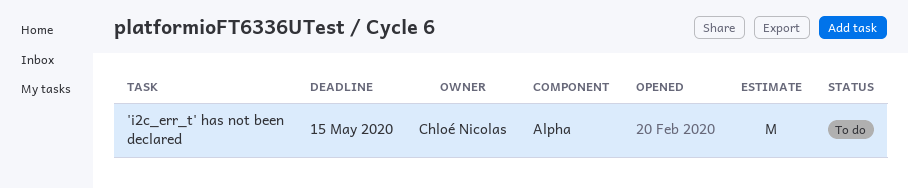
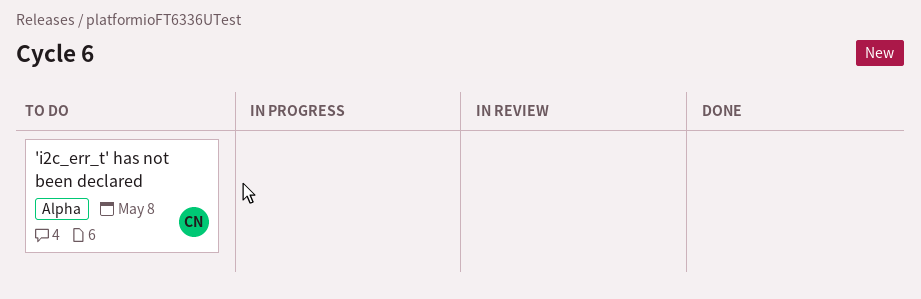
'i2c_err_t' has not been declared, due: May 15 -> May 8

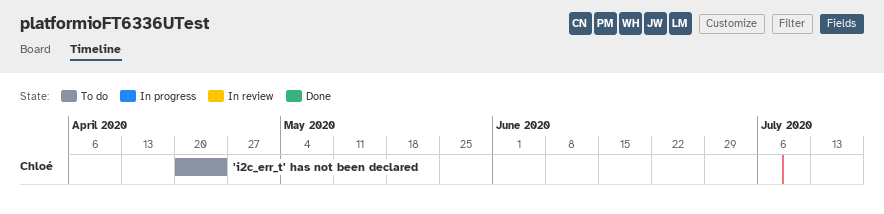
'i2c_err_t' has not been declared, due: May 8 -> Apr 24

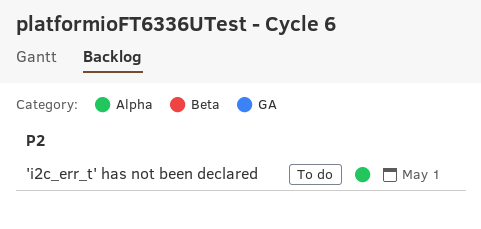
'i2c_err_t' has not been declared, due: Apr 24 -> May 1

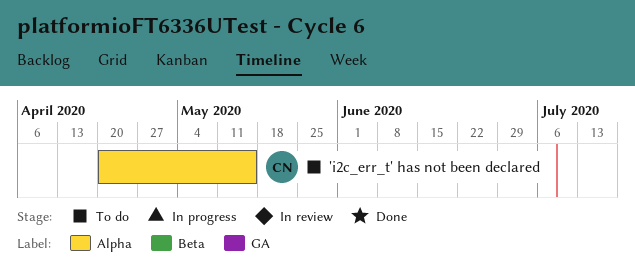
'i2c_err_t' has not been declared, due: May 1 -> May 15

